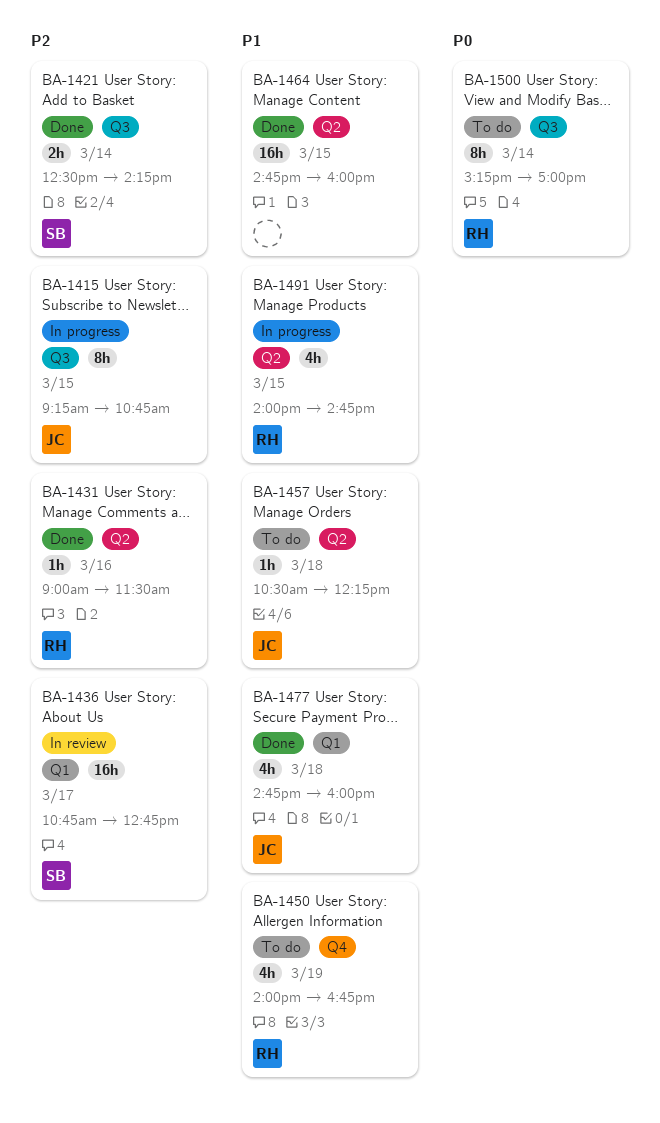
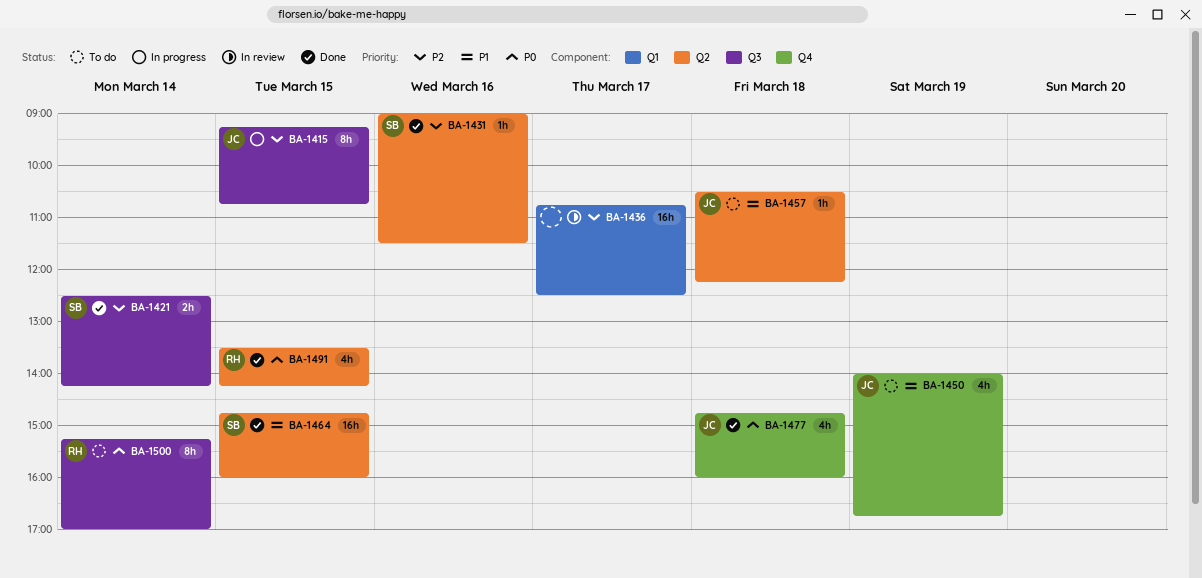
BA-1431, owner: RH -> SB
BA-1436, owner: SB -> none
BA-1436, ends: 12:45 -> 12:30
BA-1450, owner: RH -> JC
BA-1464, owner: none -> SB
BA-1477, priority: P1 -> P0
BA-1477, label: Q1 -> Q4
BA-1491, status: In progress -> Done
BA-1491, priority: P1 -> P0
BA-1491, begins: 14:00 -> 13:30
BA-1491, ends: 14:45 -> 14:15

